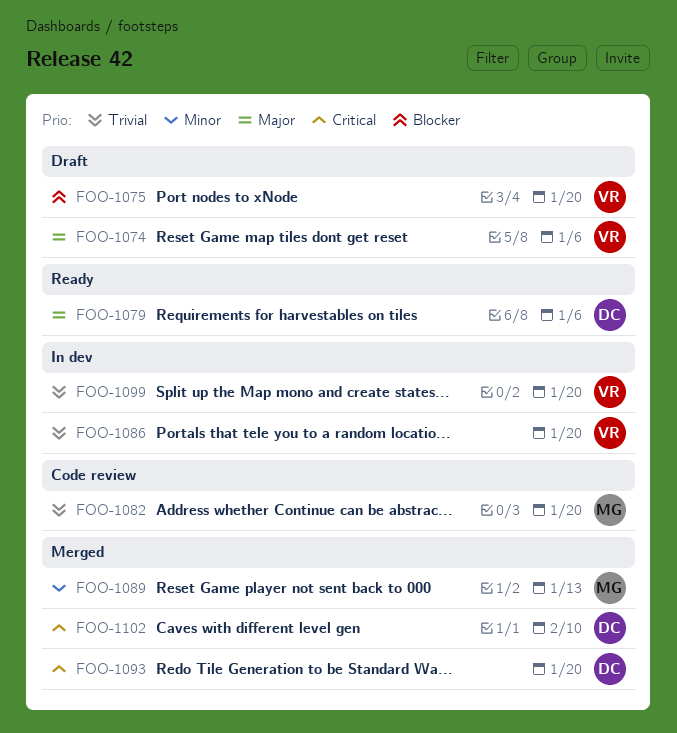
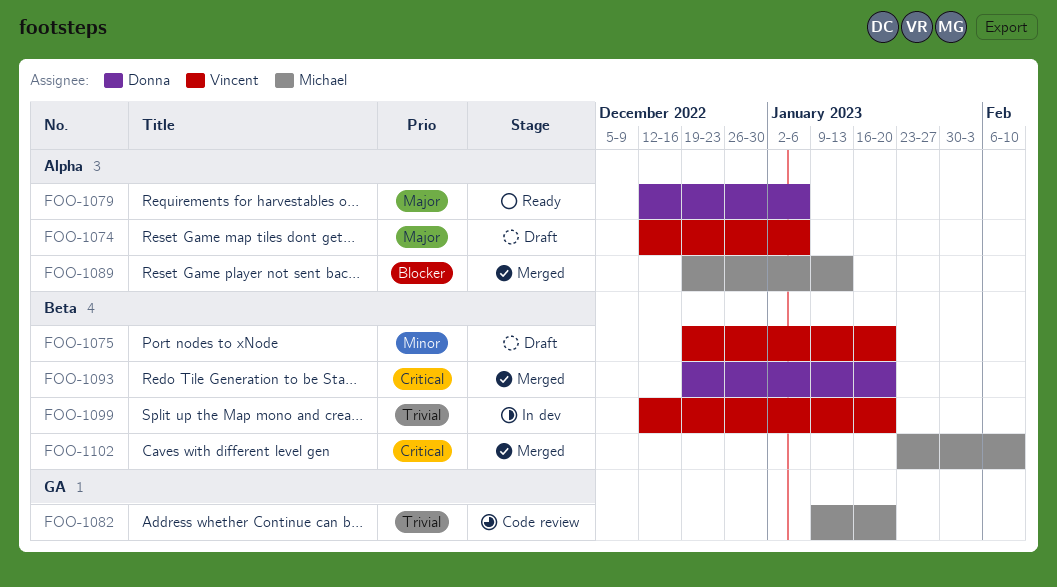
FOO-1075, priority: Blocker -> Minor
FOO-1086: present -> none
FOO-1089, priority: Minor -> Blocker
FOO-1102, owner: Donna -> Michael

